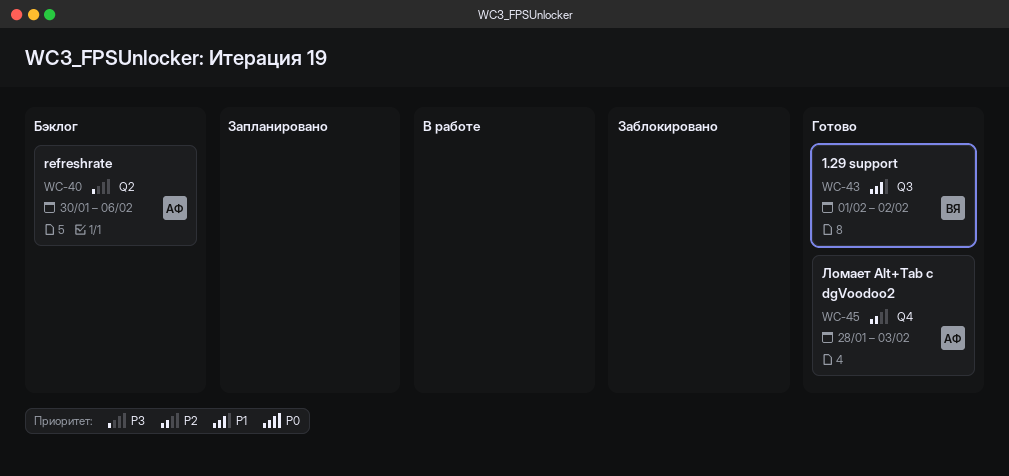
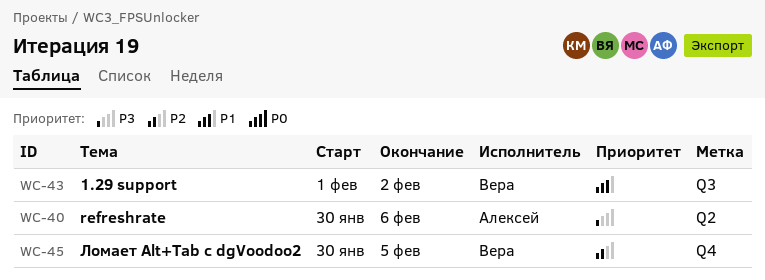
WC-45, owner: Алексей -> Вера
WC-45, start: Jan 28 -> Jan 30
WC-45, due: Feb 3 -> Feb 5

